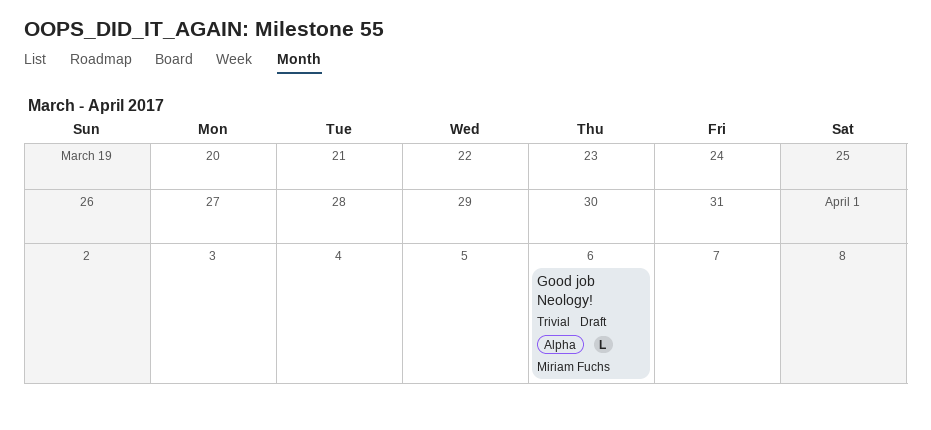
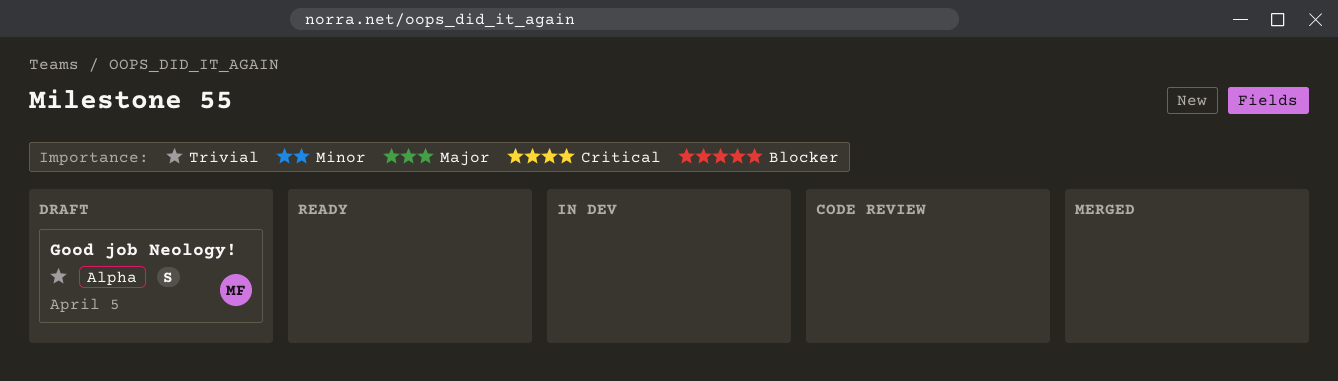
Good job Neology!, estimate: L -> S
Good job Neology!, due: Apr 6 -> Apr 5

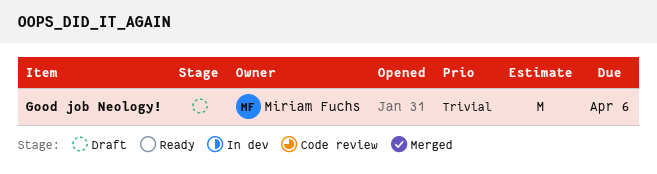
Good job Neology!, estimate: S -> M
Good job Neology!, due: Apr 5 -> Apr 6

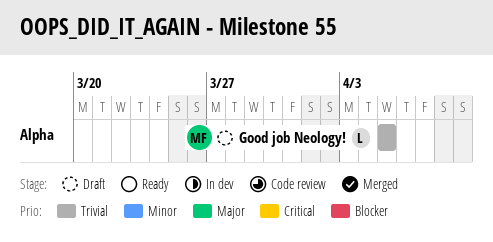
Good job Neology!, estimate: M -> L
Good job Neology!, due: Apr 6 -> Apr 5

